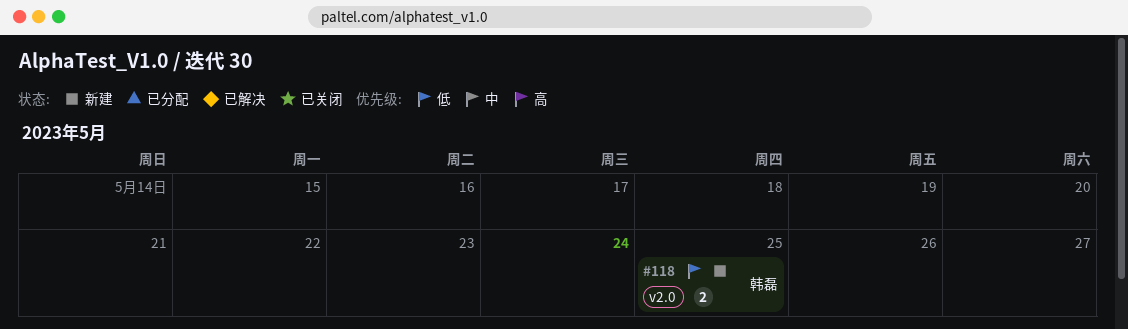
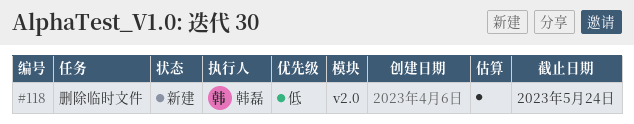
#118, estimate: 2 -> 1
#118, due: May 25 -> May 24

